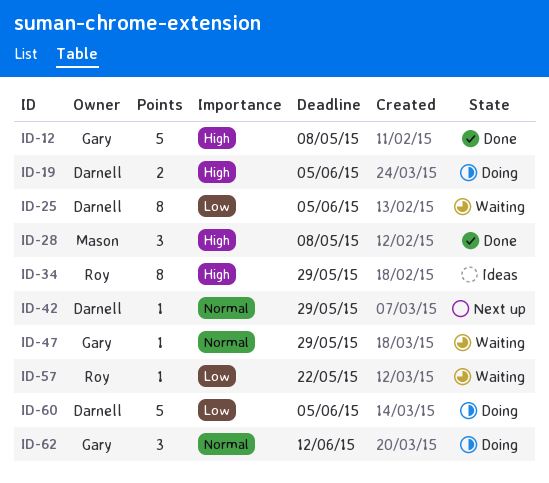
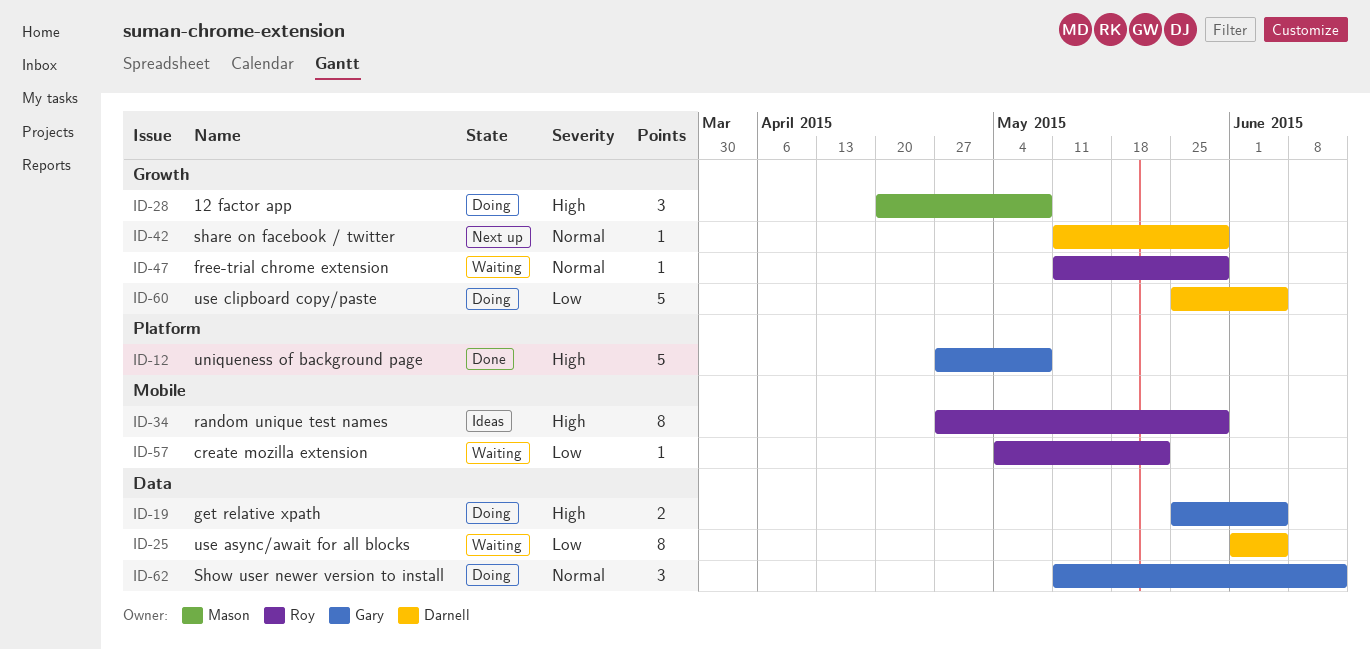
ID-19, owner: Darnell -> Gary
ID-28, status: Done -> Doing
ID-47, owner: Gary -> Roy

